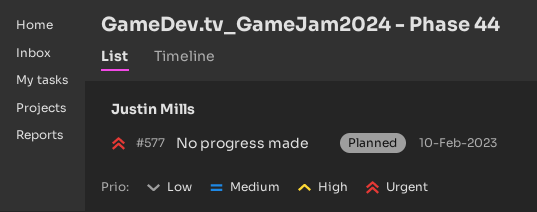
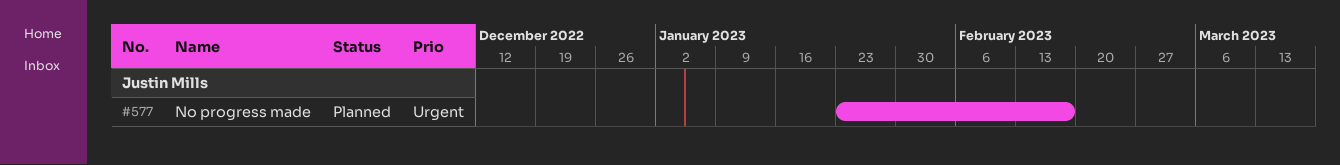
#577, due: Feb 10 -> Feb 17

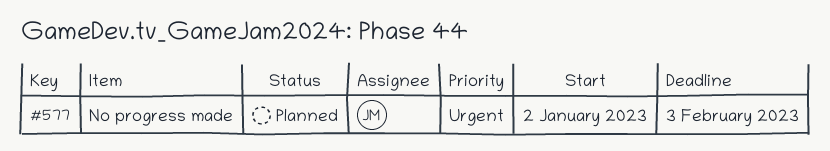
#577, start: Jan 23 -> Jan 2
#577, due: Feb 17 -> Feb 3

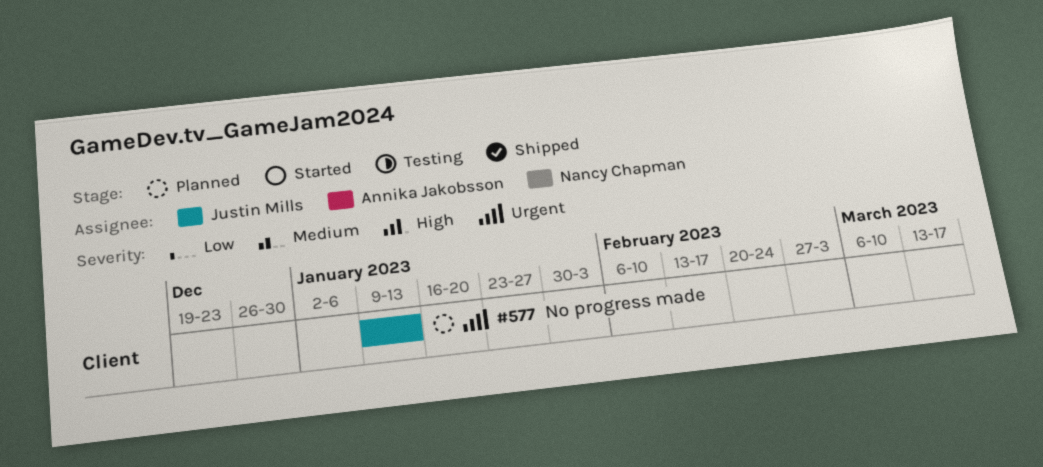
#577, start: Jan 2 -> Jan 9
#577, due: Feb 3 -> Jan 13

